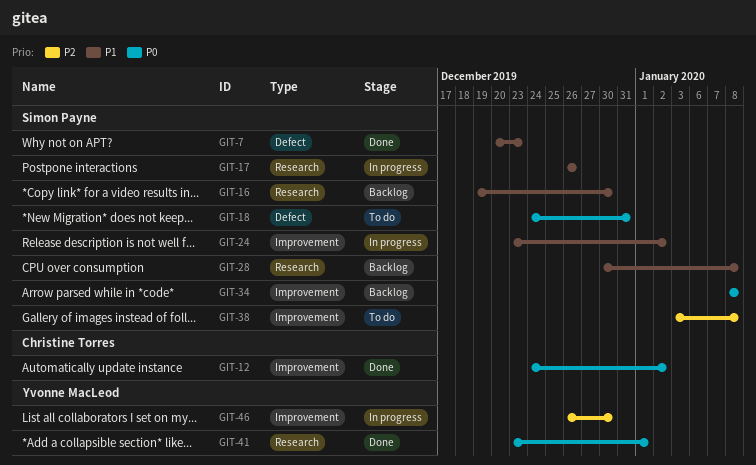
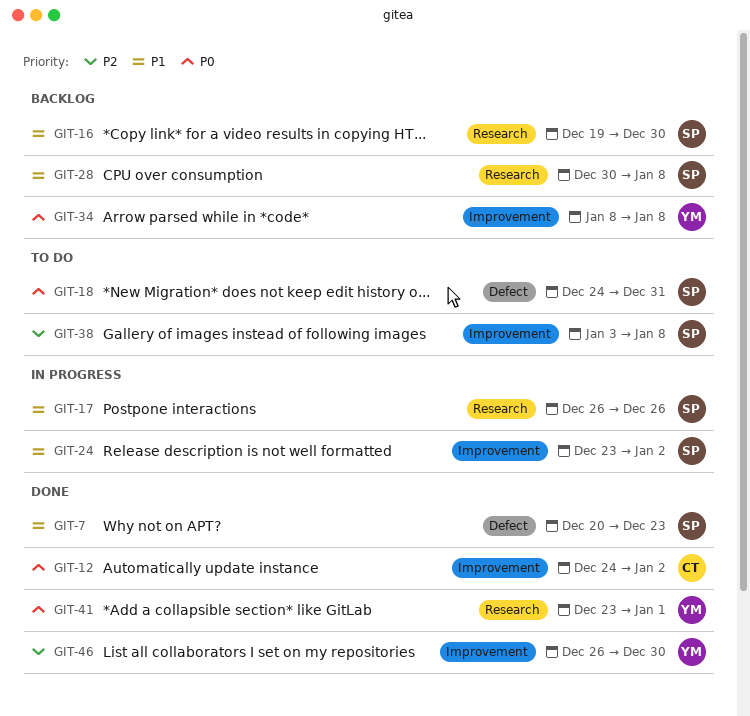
GIT-34, owner: Simon Payne -> Yvonne MacLeod
GIT-46, status: In progress -> Done

